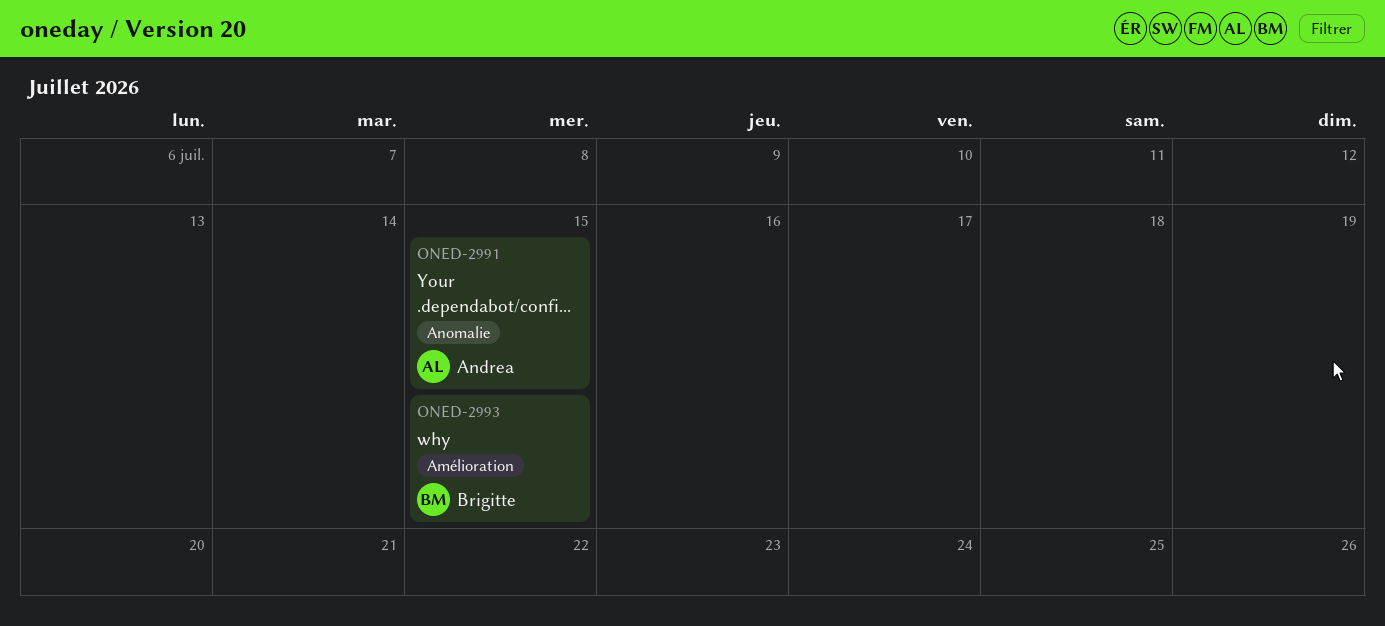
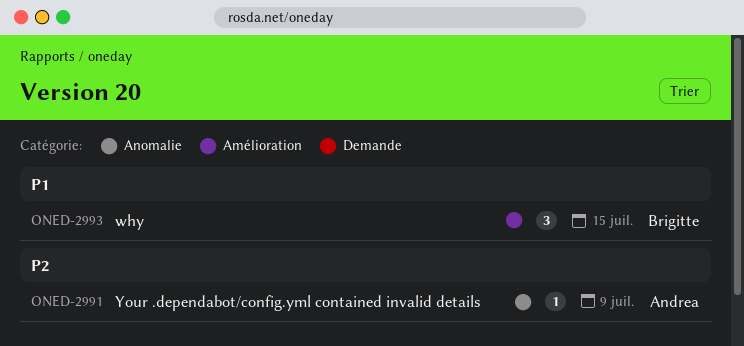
ONED-2991, due: Jul 15 -> Jul 9

